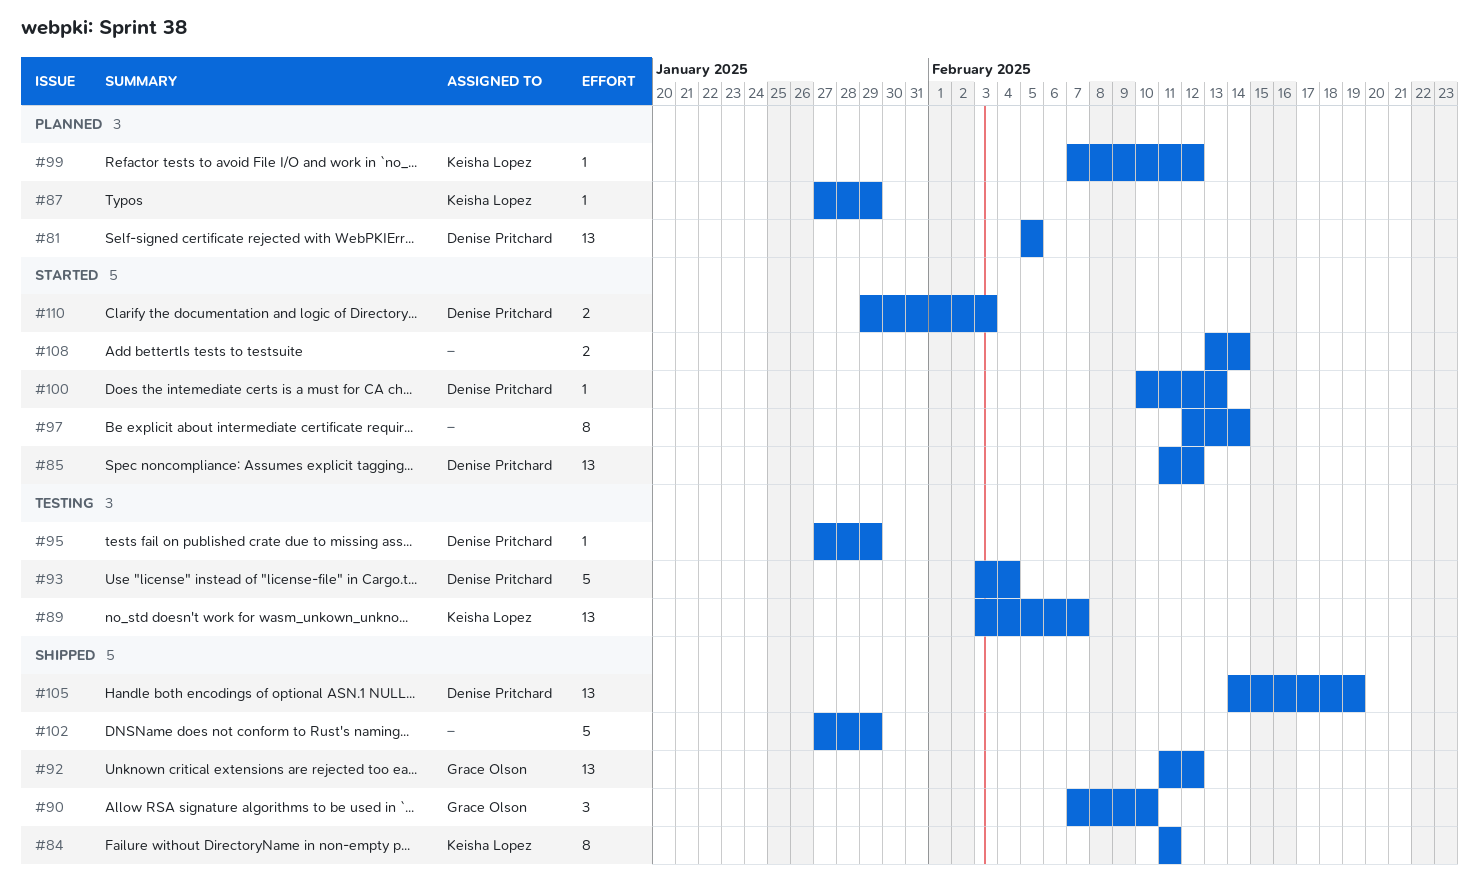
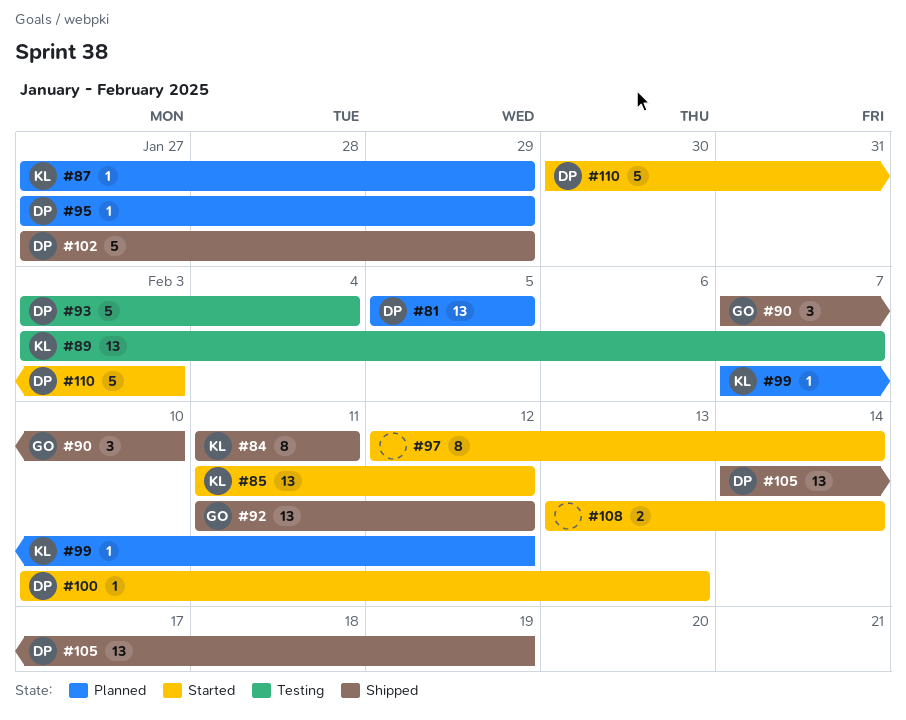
#85, owner: Denise Pritchard -> Keisha Lopez
#95, status: Testing -> Planned
#102, owner: none -> Denise Pritchard
#110, estimate: 2 -> 5
#110, start: Jan 29 -> Jan 30

